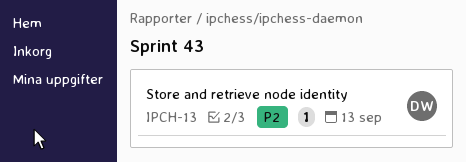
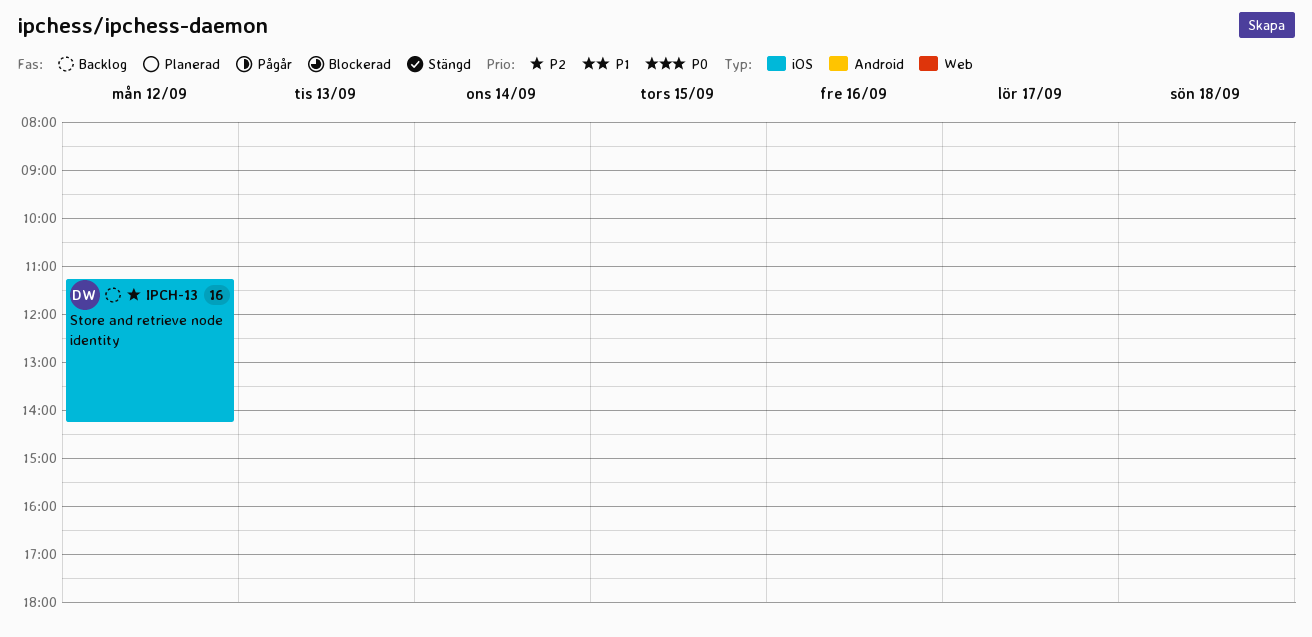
IPCH-13, estimate: 1 -> 16
IPCH-13, day: Sep 13 -> Sep 12

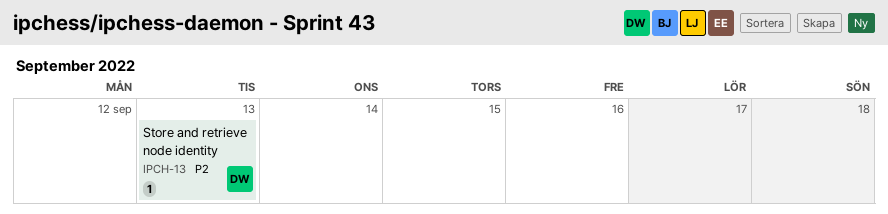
IPCH-13, estimate: 16 -> 1
IPCH-13, day: Sep 12 -> Sep 13

